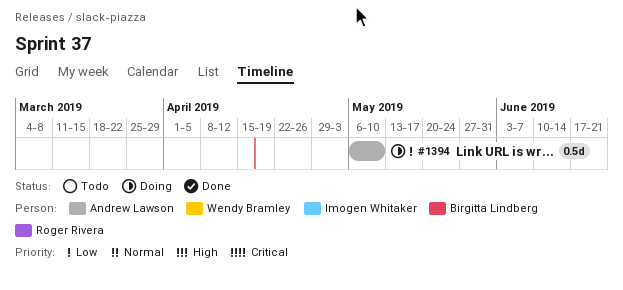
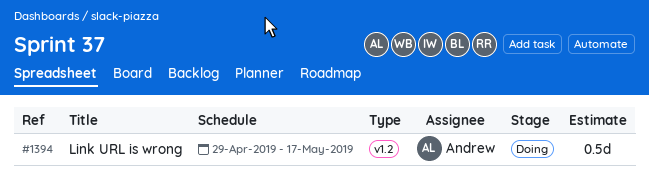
#1394, start: May 6 -> Apr 29
#1394, due: May 10 -> May 17

